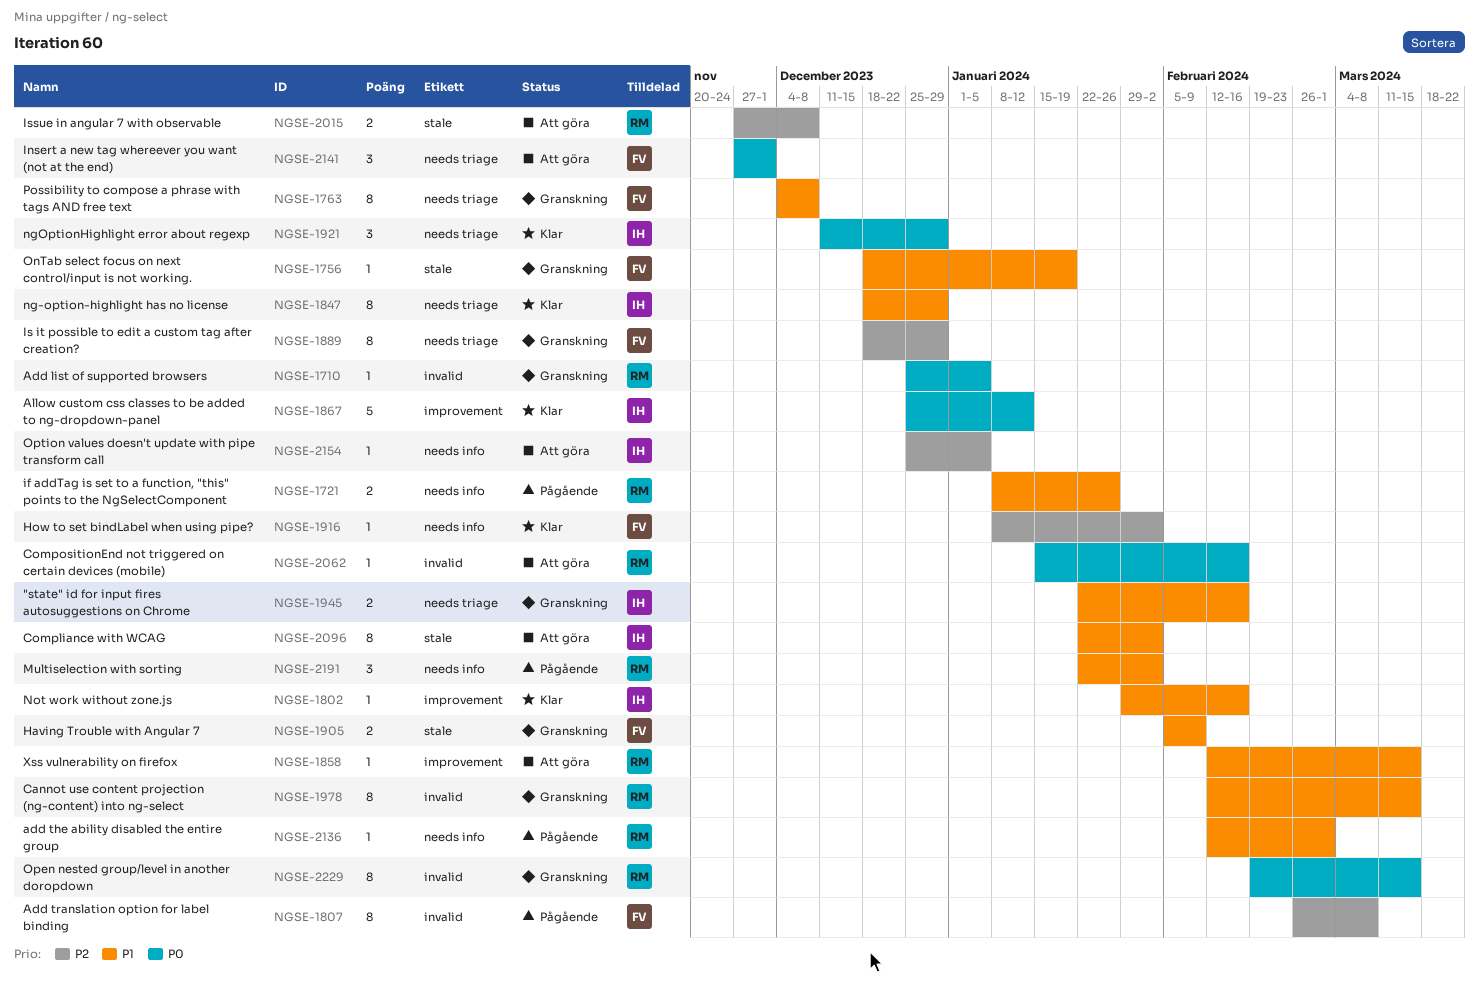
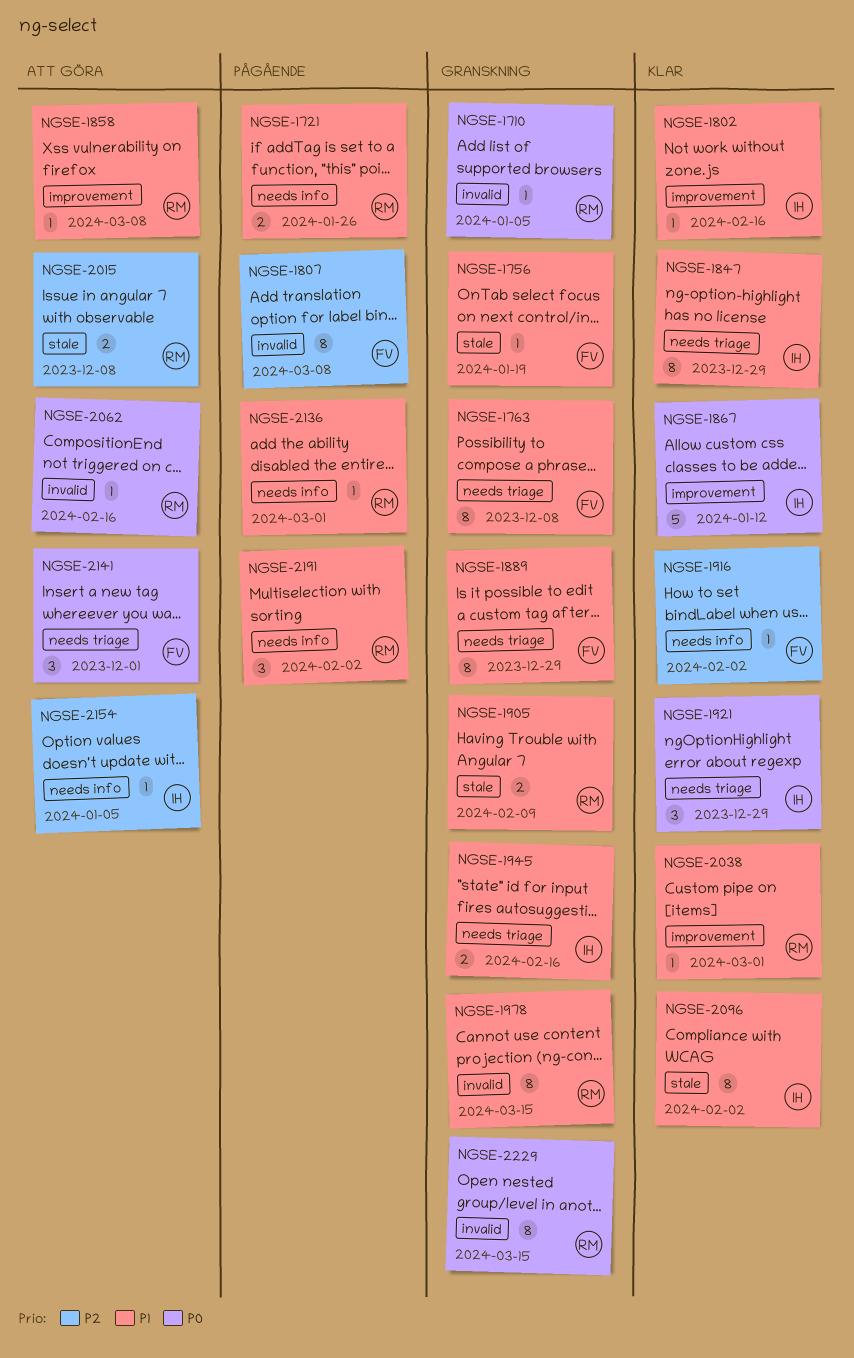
NGSE-1858, due: Mar 15 -> Mar 8
NGSE-1889, priority: P2 -> P1
NGSE-1905, owner: FV -> RM
NGSE-2038: none -> present
NGSE-2096, status: Att göra -> Klar

